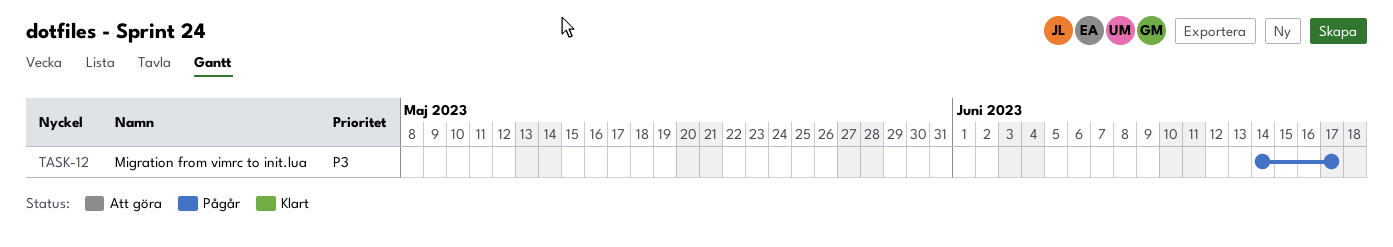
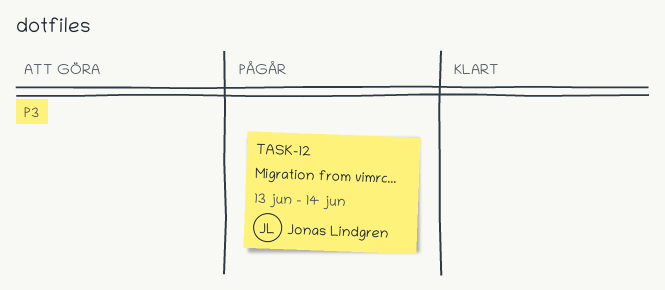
TASK-12, start: Jun 14 -> Jun 13
TASK-12, due: Jun 17 -> Jun 14

